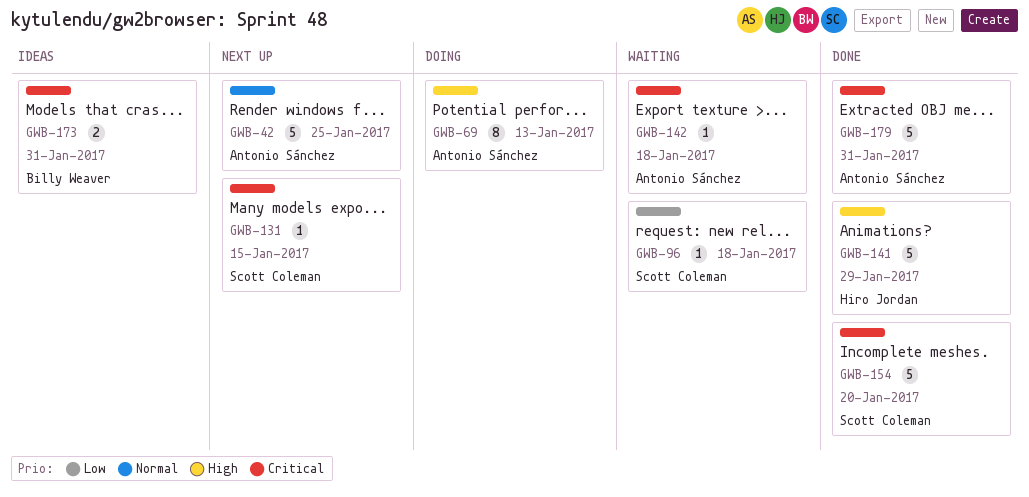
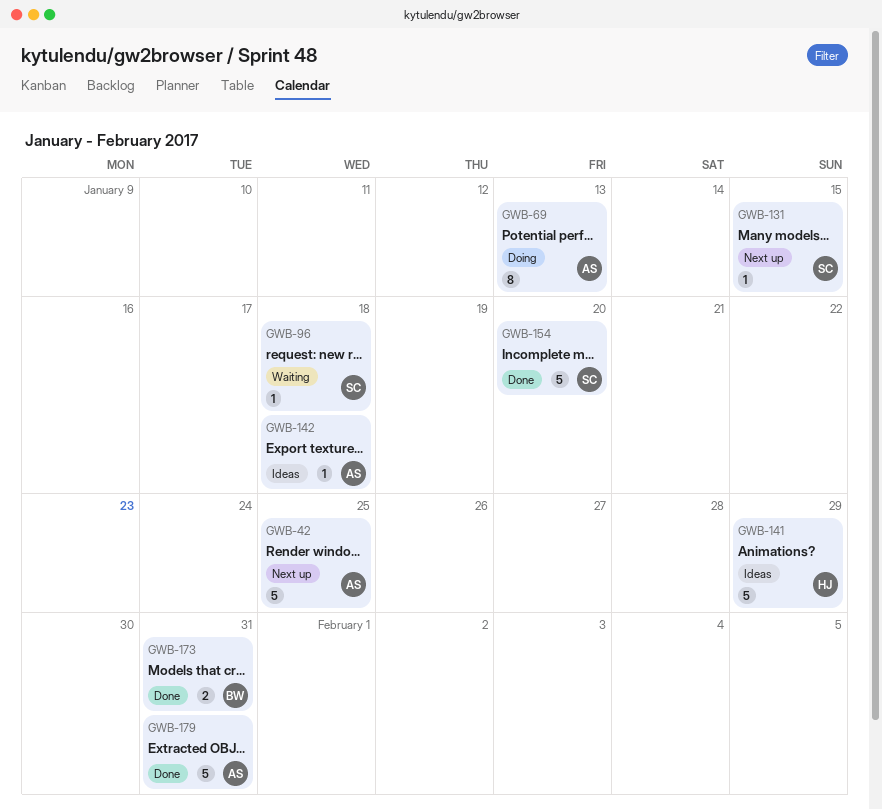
GWB-141, status: Done -> Ideas
GWB-142, status: Waiting -> Ideas
GWB-173, status: Ideas -> Done

